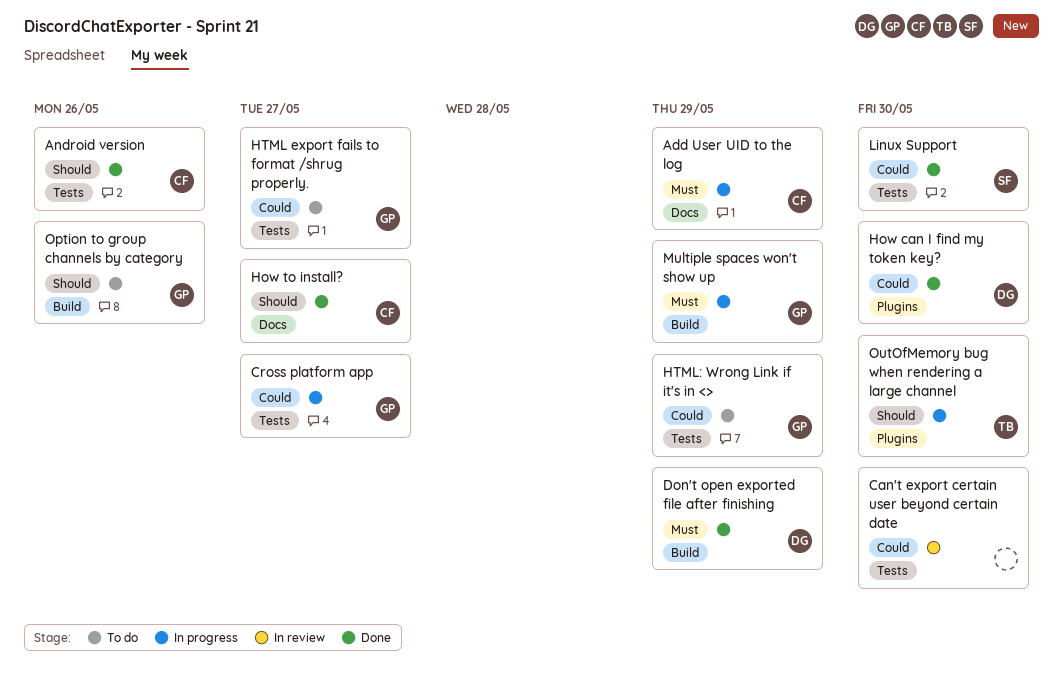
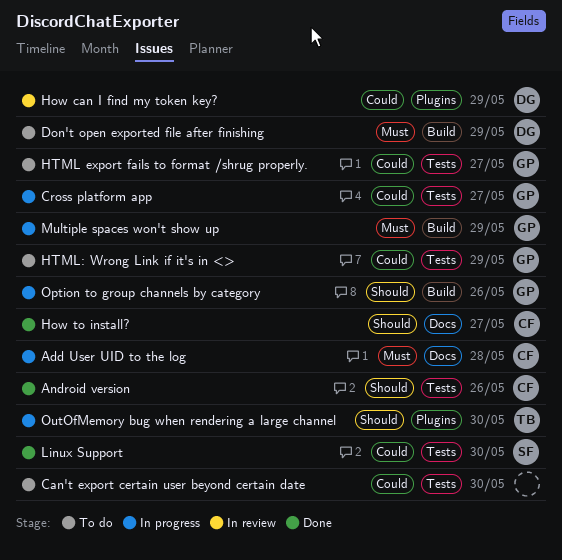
Add User UID to the log, due: May 29 -> May 28
Can't export certain user beyond certain date, status: In review -> To do
Don't open exported file after finishing, status: Done -> To do
How can I find my token key?, status: Done -> In review
How can I find my token key?, due: May 30 -> May 29
Option to group channels by category, status: To do -> In progress

